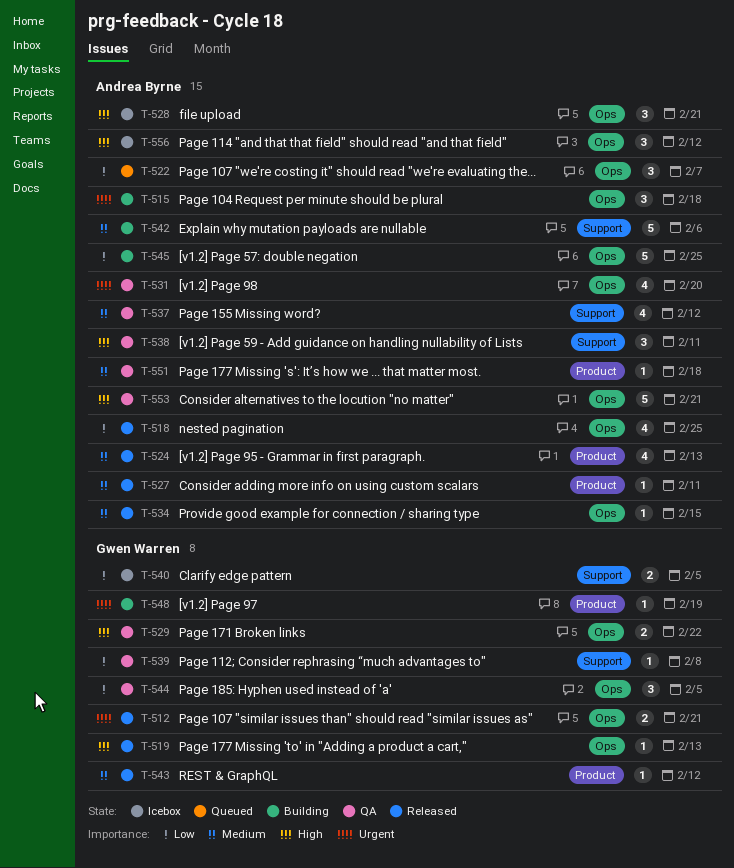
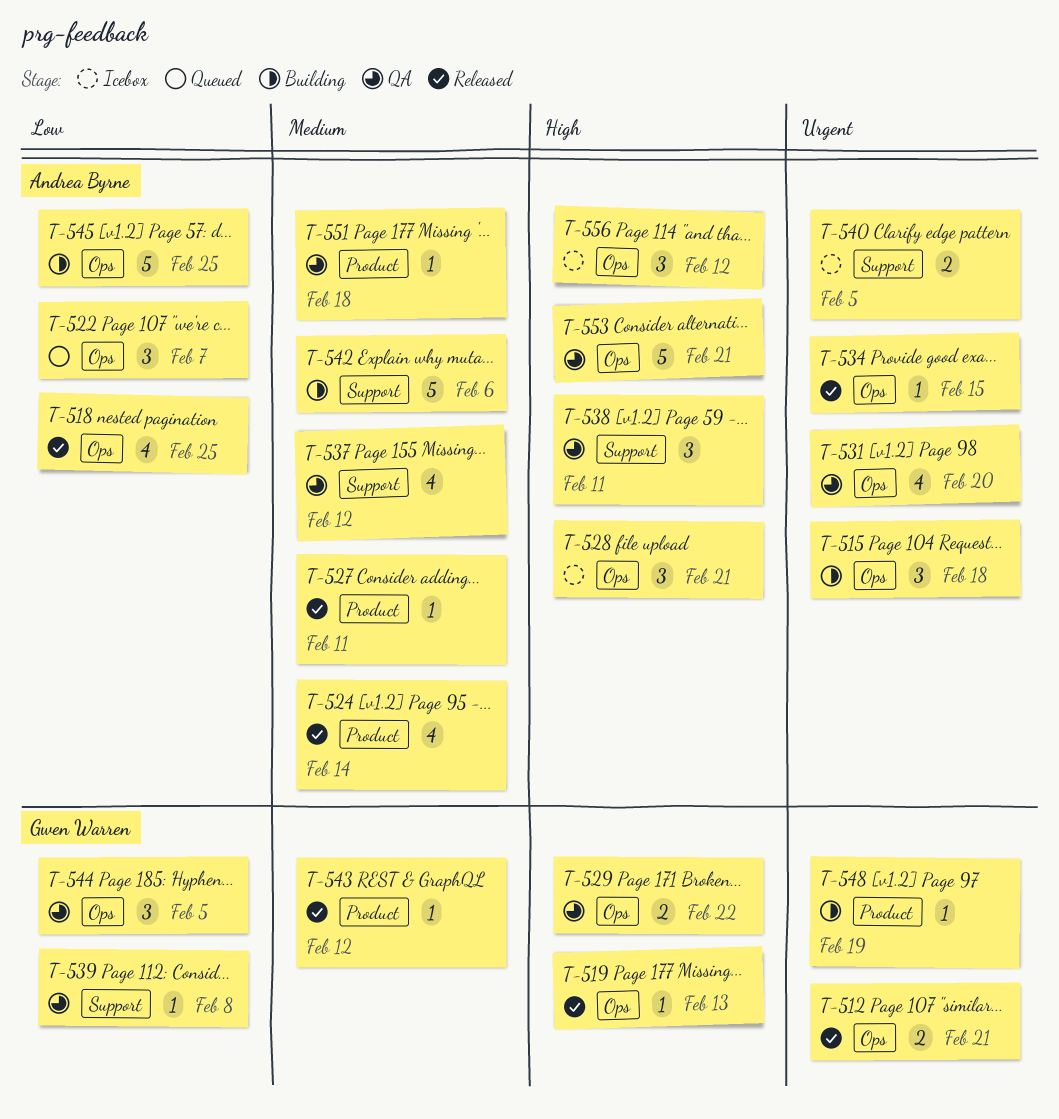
T-524, due: Feb 13 -> Feb 14
T-534, priority: Medium -> Urgent
T-540, owner: Gwen Warren -> Andrea Byrne
T-540, priority: Low -> Urgent

